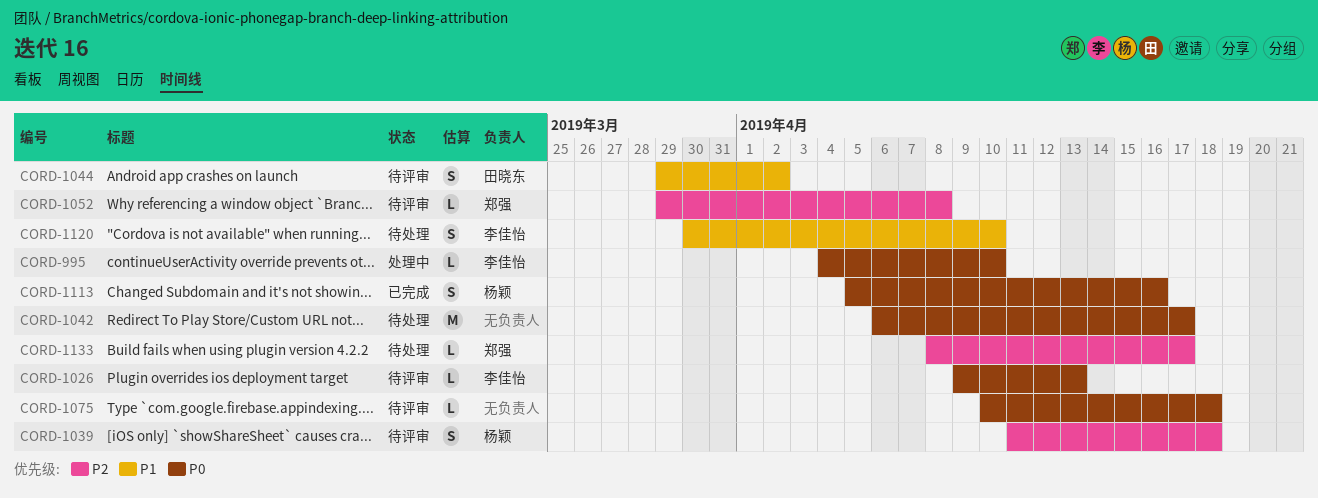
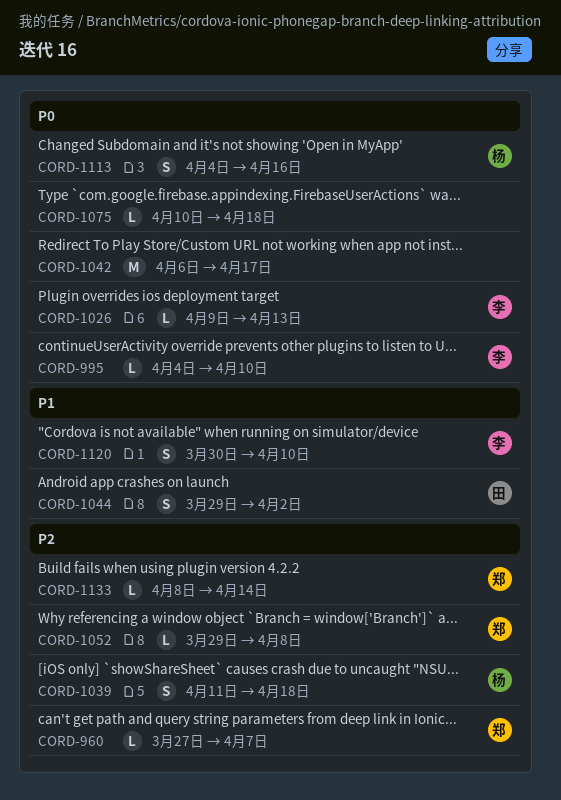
CORD-960: none -> present
CORD-1113, start: Apr 5 -> Apr 4
CORD-1133, due: Apr 17 -> Apr 14

